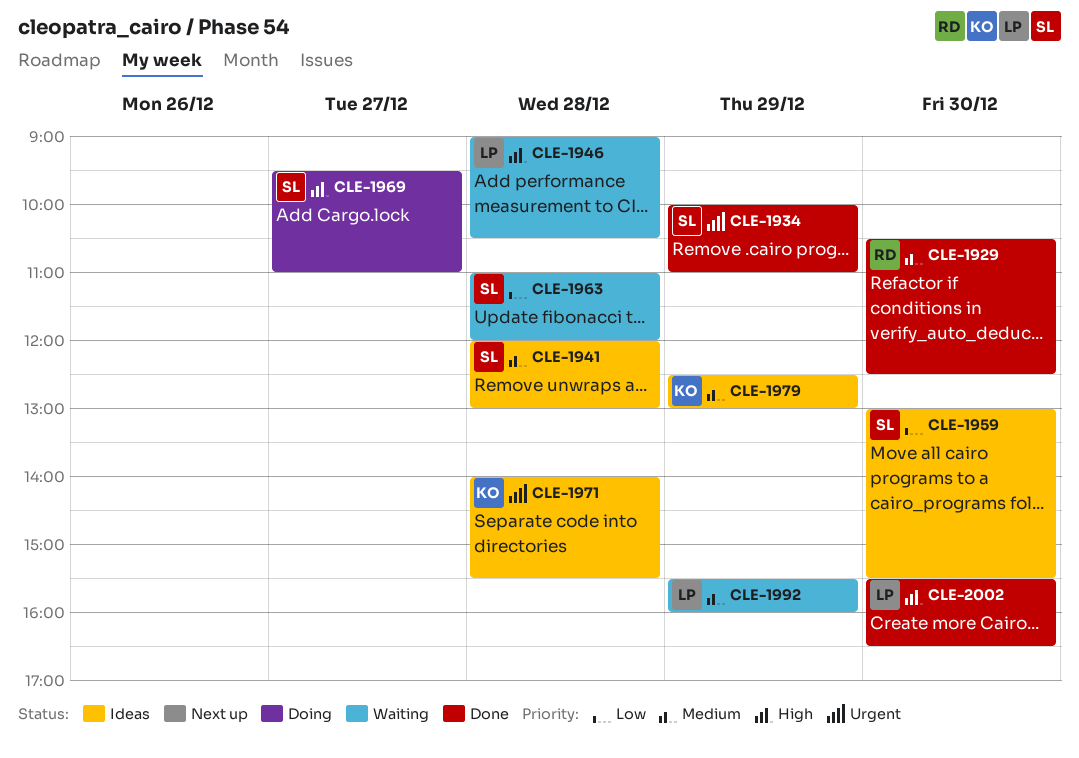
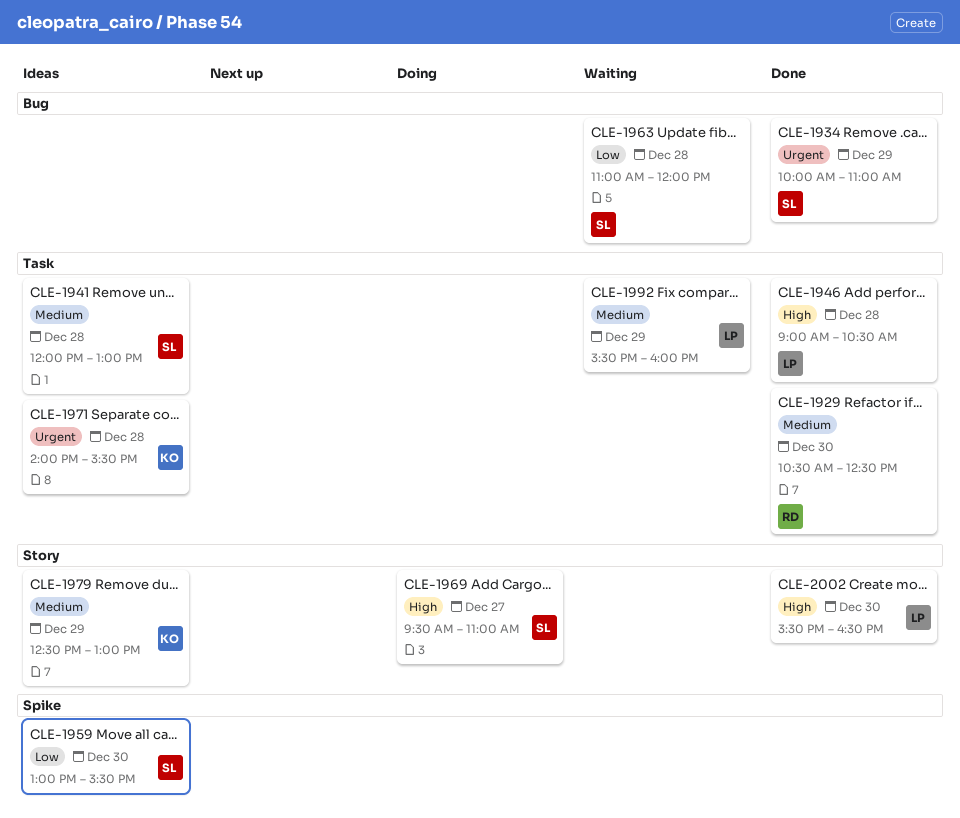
CLE-1946, status: Waiting -> Done

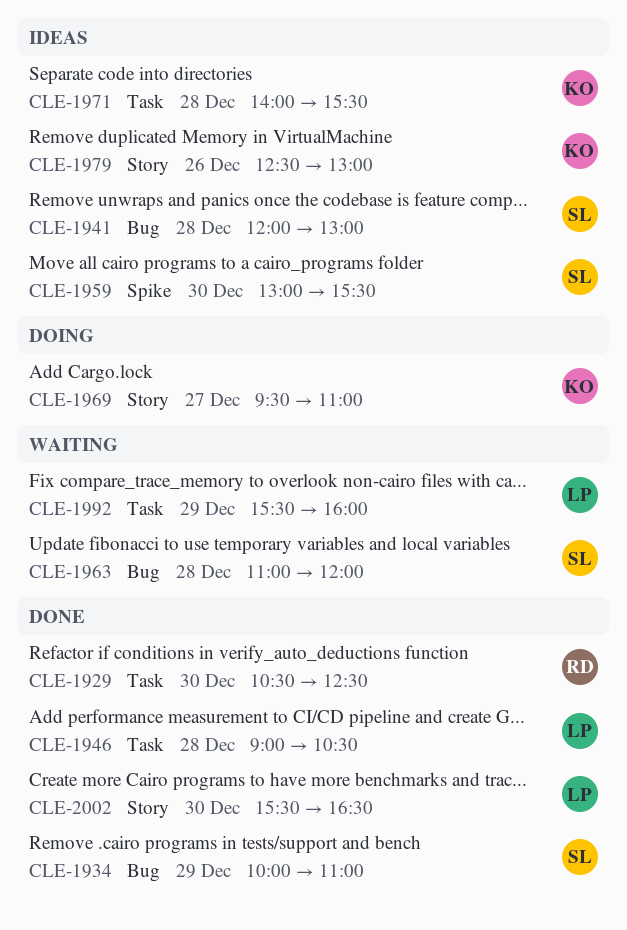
CLE-1941, label: Task -> Bug
CLE-1969, owner: SL -> KO
CLE-1979, day: Dec 29 -> Dec 26

